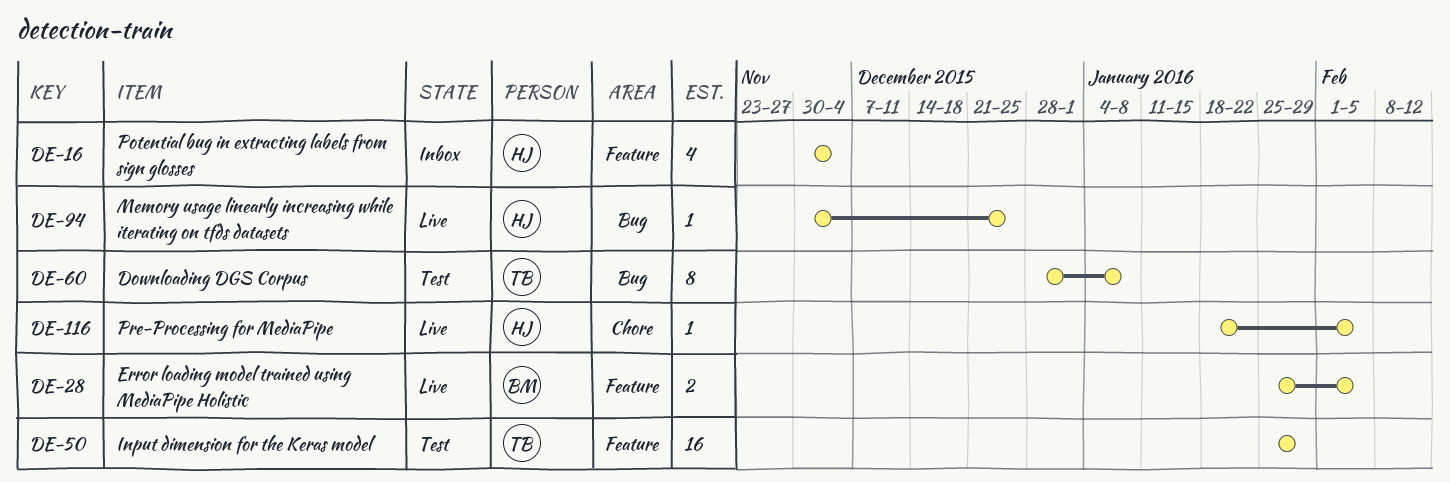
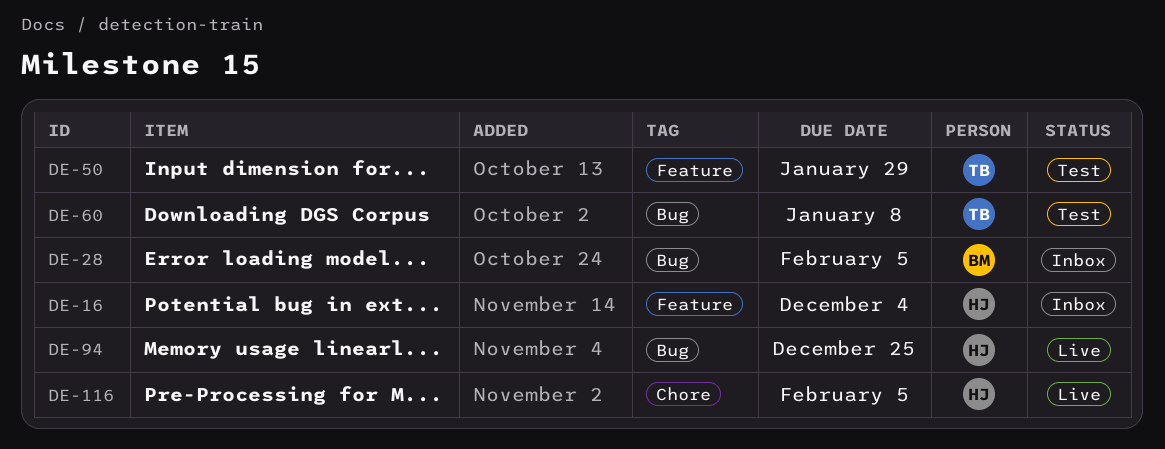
DE-28, status: Live -> Inbox
DE-28, label: Feature -> Bug

